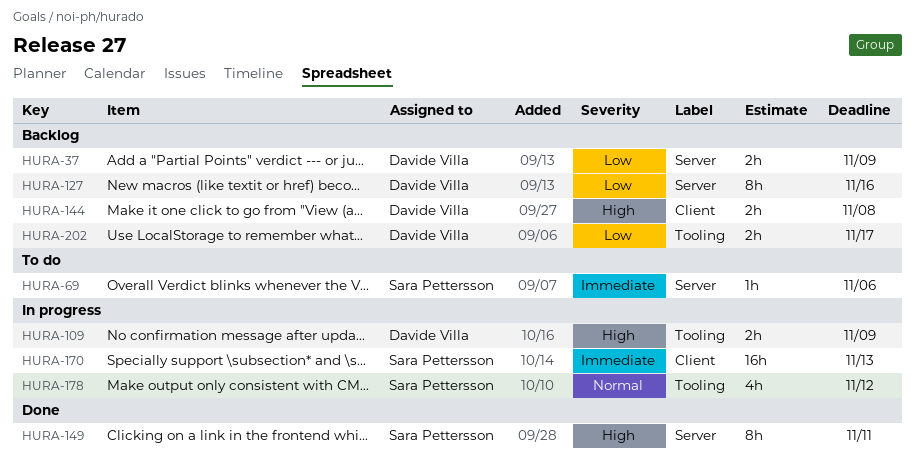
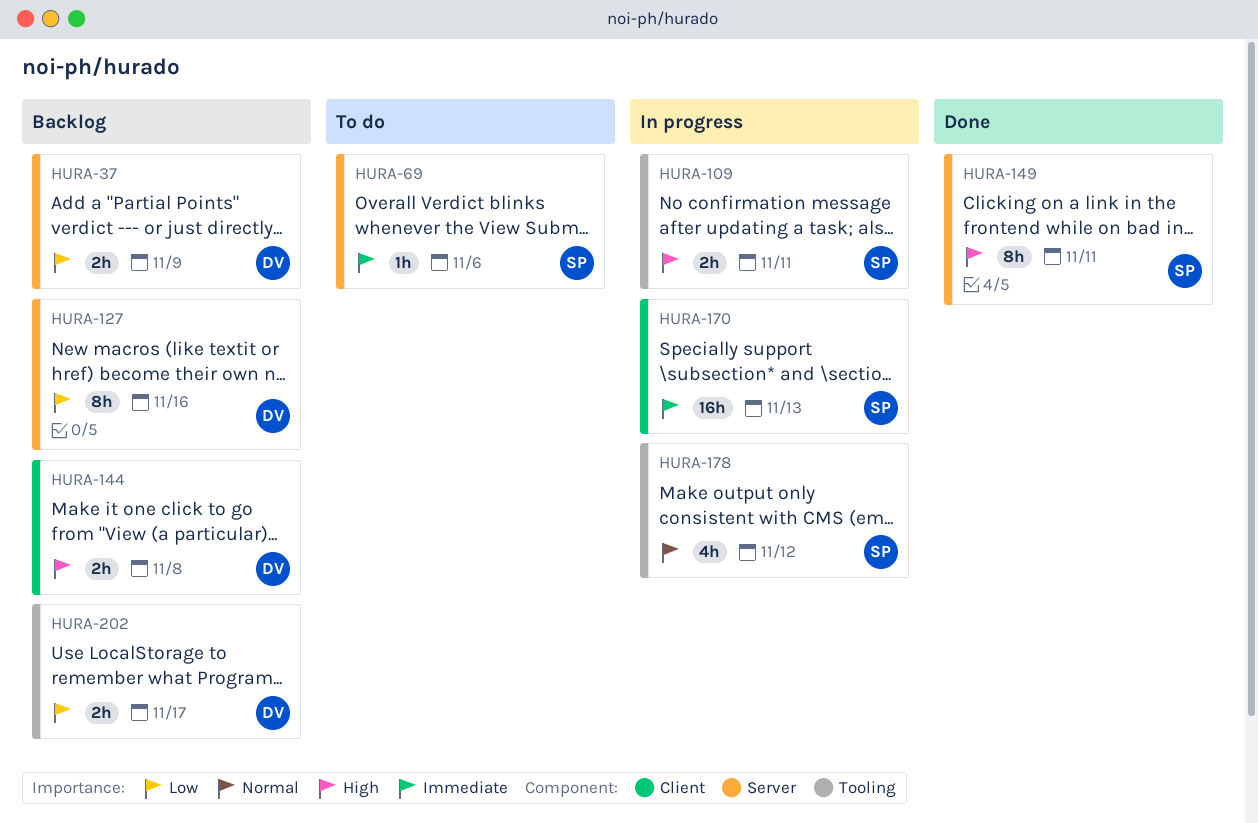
HURA-109, owner: Davide Villa -> Sara Pettersson
HURA-109, due: Nov 9 -> Nov 11

